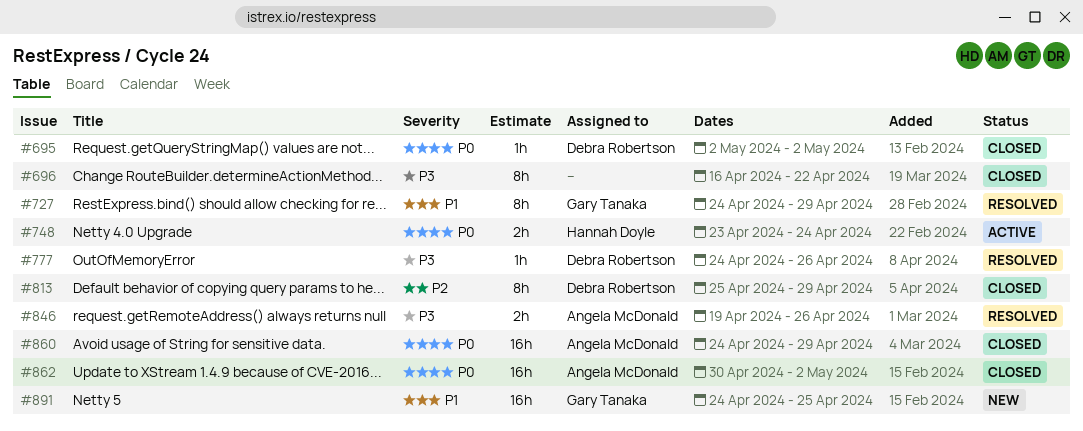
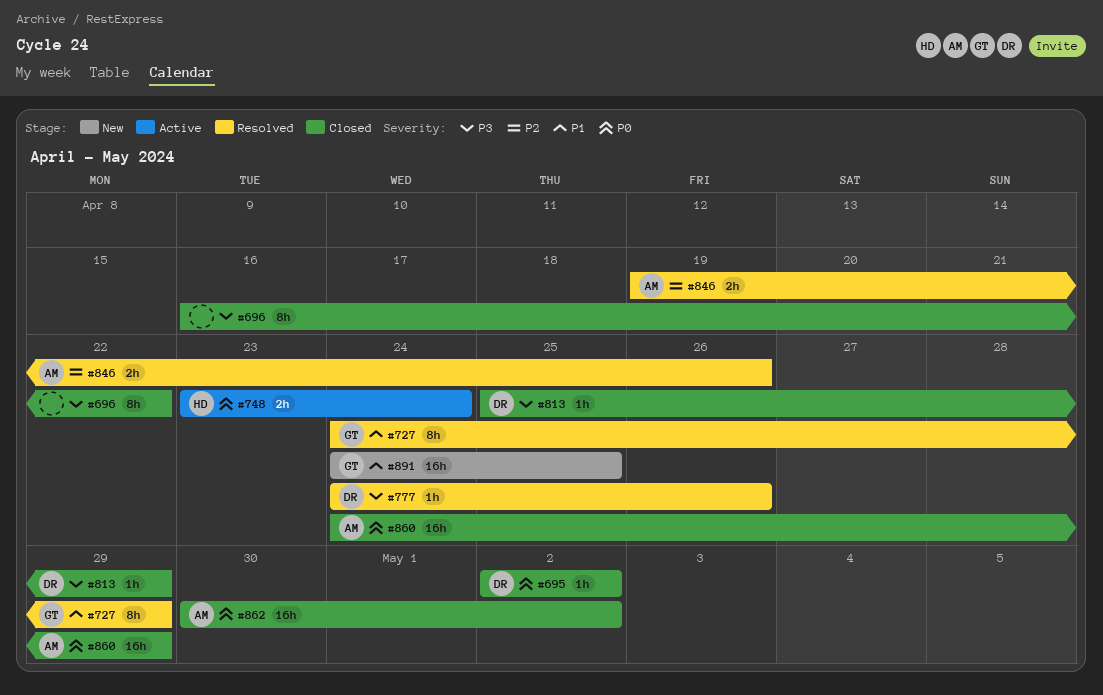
#813, priority: P2 -> P3
#813, estimate: 8h -> 1h
#846, priority: P3 -> P2

